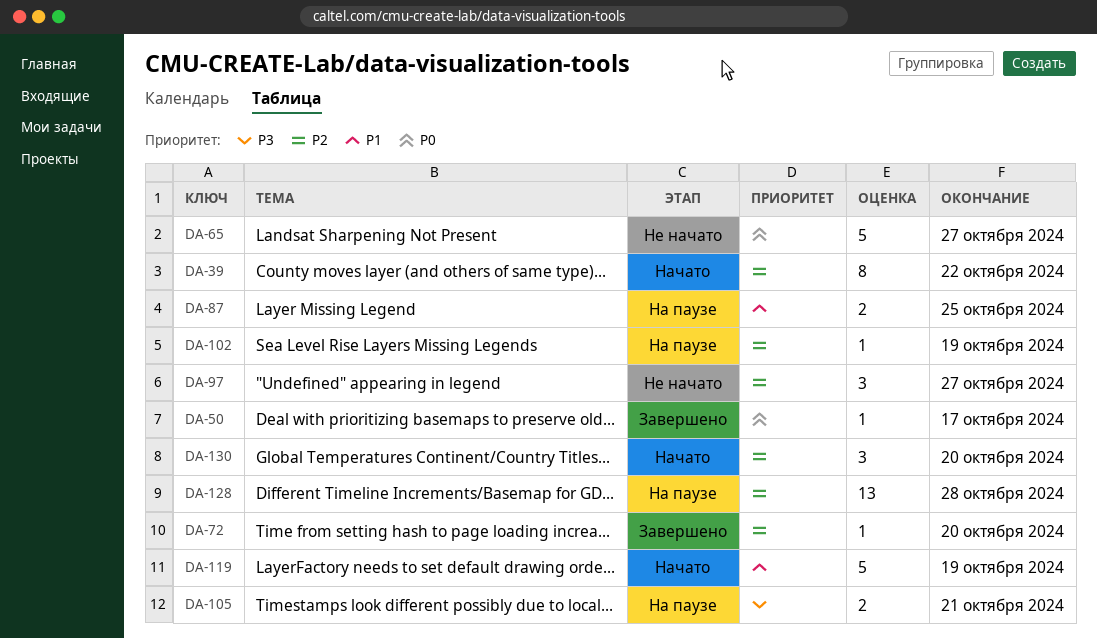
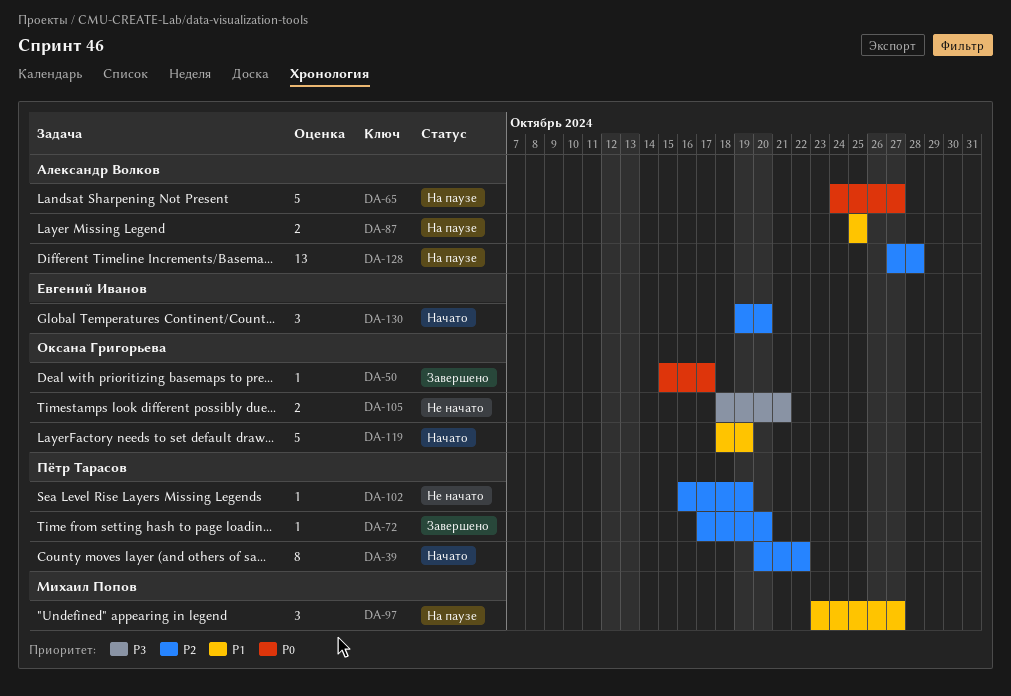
DA-65, status: Не начато -> На паузе
DA-97, status: Не начато -> На паузе
DA-97, priority: P2 -> P1
DA-102, status: На паузе -> Не начато
DA-105, status: На паузе -> Не начато

